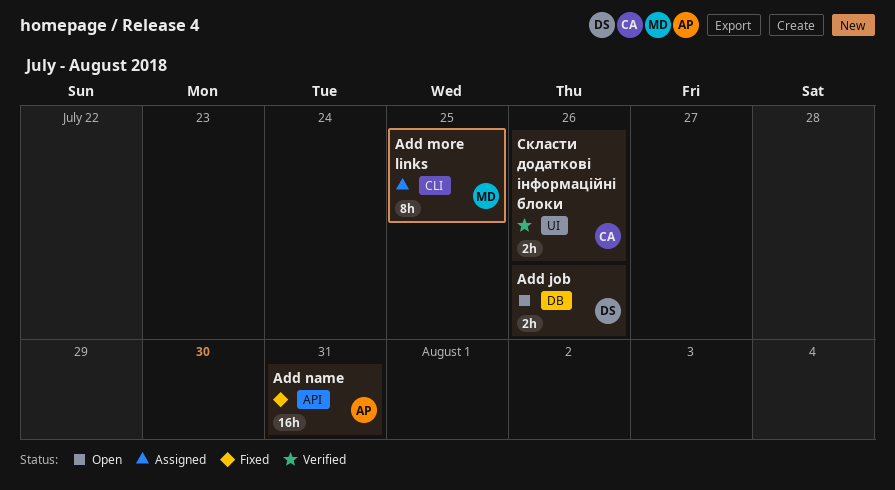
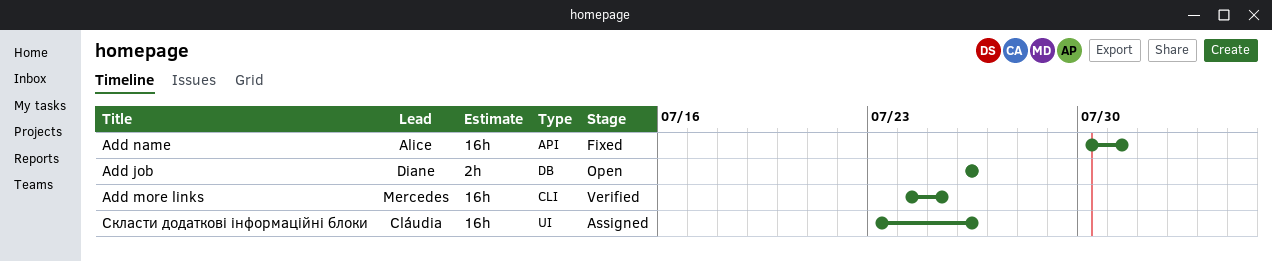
Add more links, status: Assigned -> Verified
Add more links, estimate: 8h -> 16h
Скласти додаткові інформаційні блоки, status: Verified -> Assigned
Скласти додаткові інформаційні блоки, estimate: 2h -> 16h

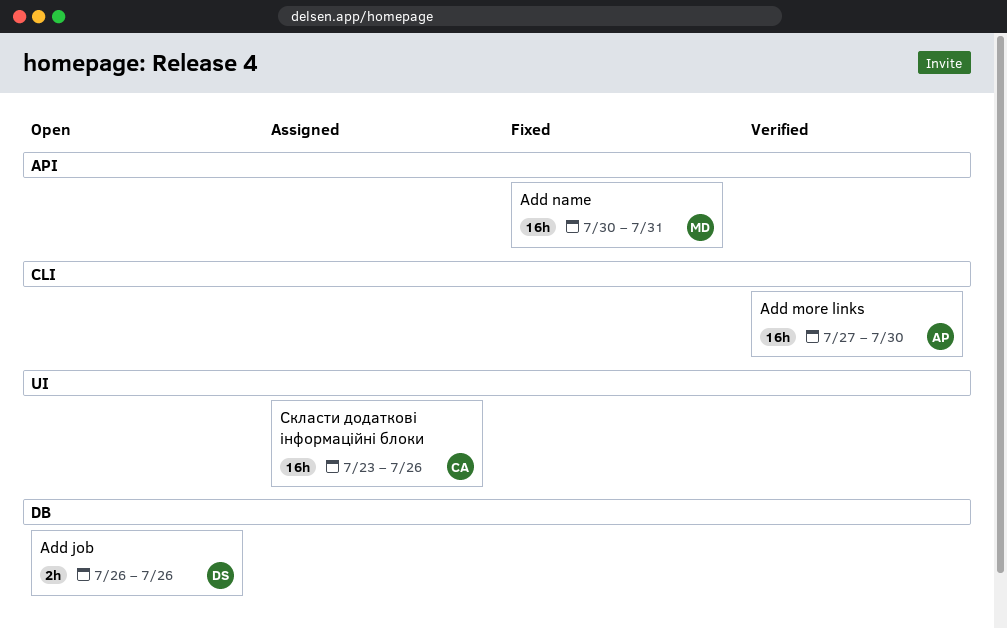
Add more links, owner: Mercedes -> Alice
Add more links, start: Jul 24 -> Jul 27
Add more links, due: Jul 25 -> Jul 30
Add name, owner: Alice -> Mercedes

